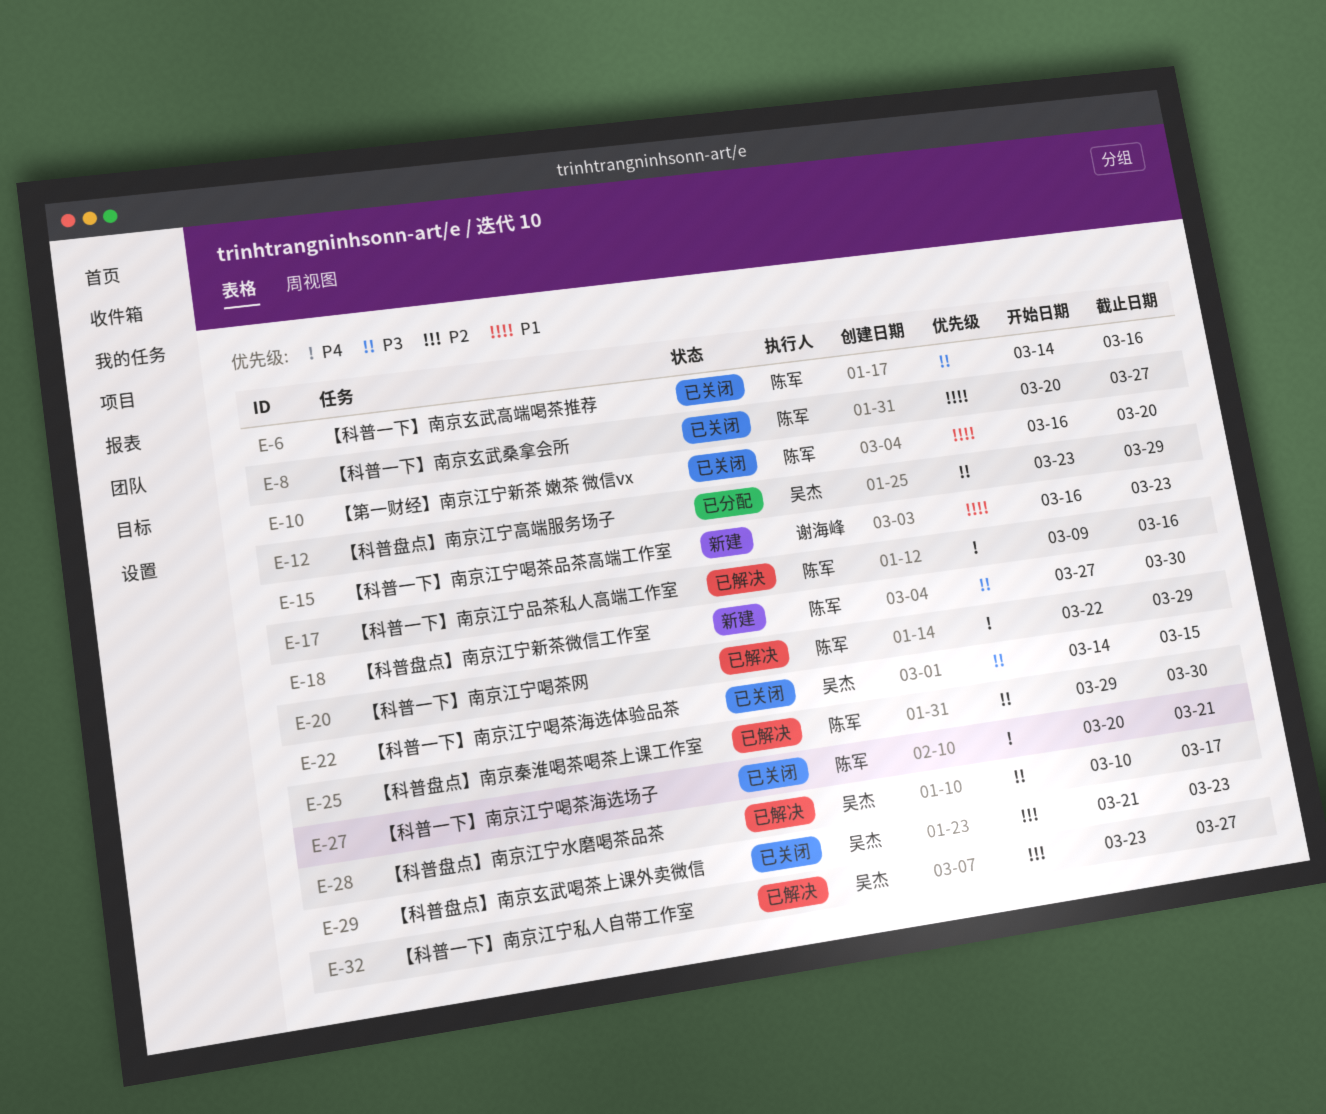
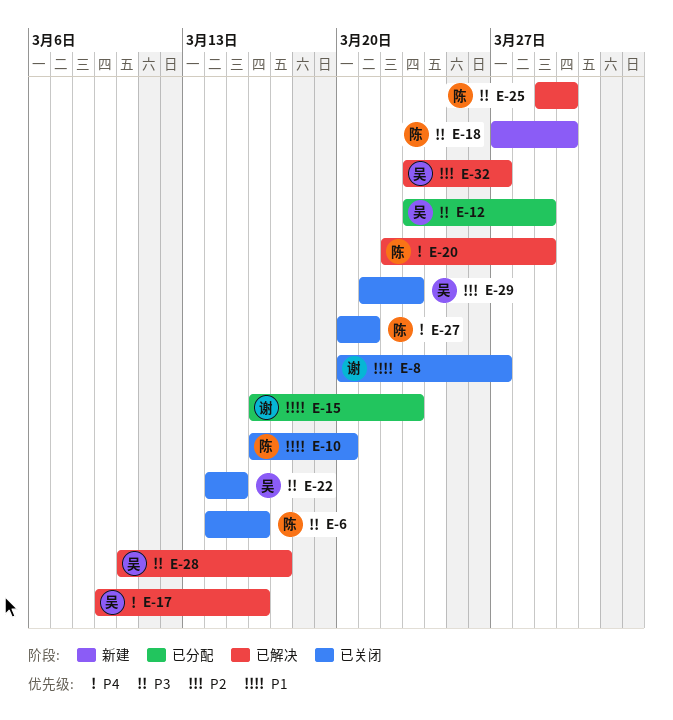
E-8, owner: 陈军 -> 谢海峰
E-15, status: 新建 -> 已分配
E-17, owner: 陈军 -> 吴杰

